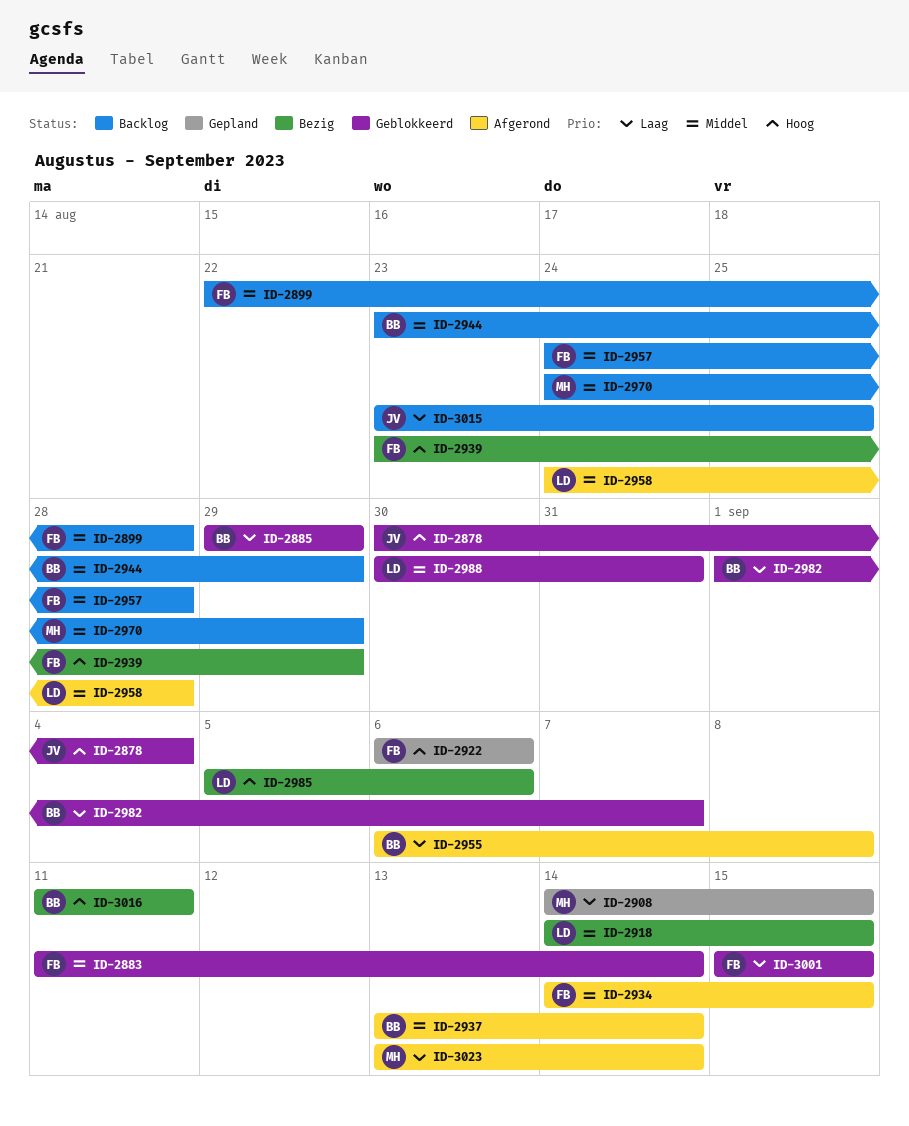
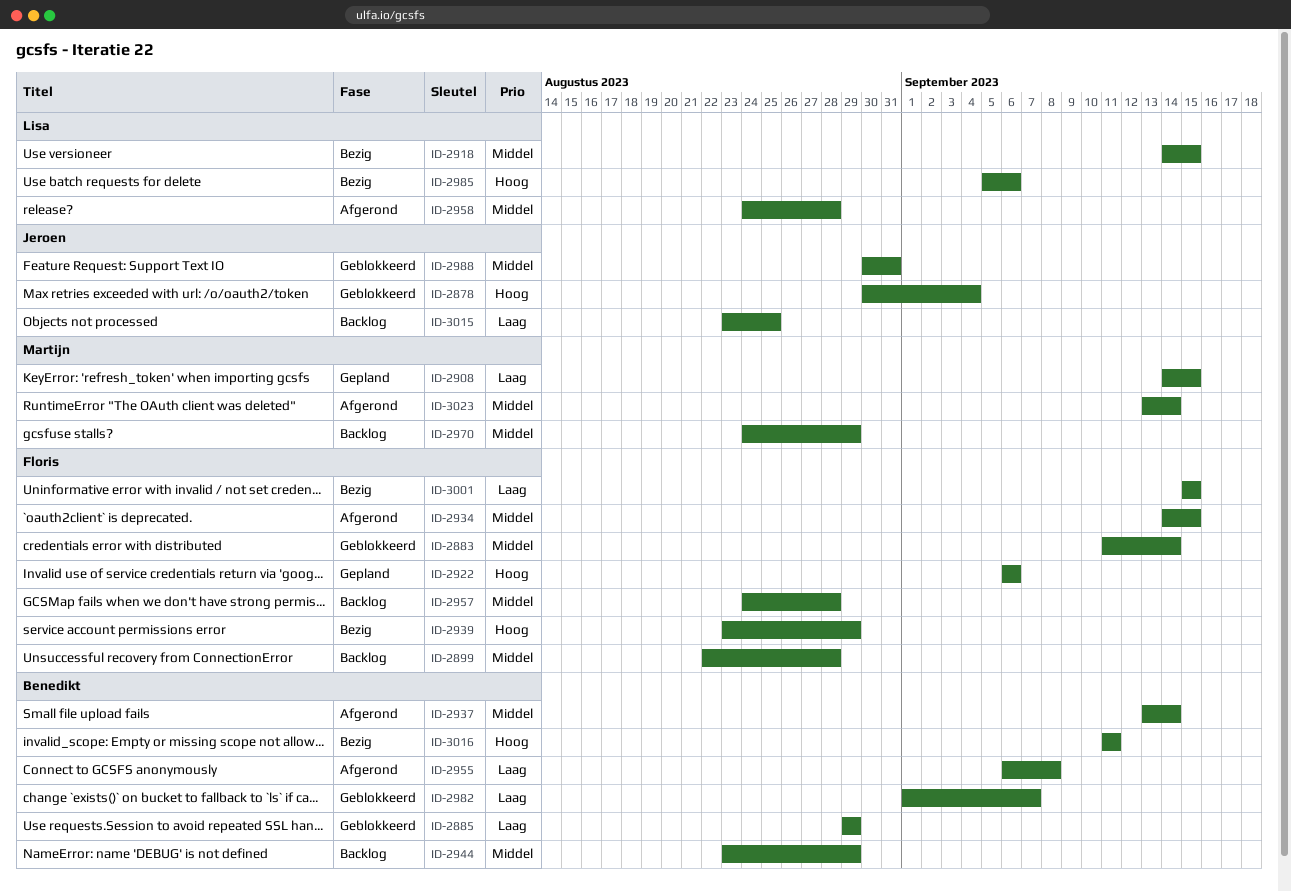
ID-2988, owner: Lisa -> Jeroen
ID-3001, status: Geblokkeerd -> Bezig
ID-3023, priority: Laag -> Middel

